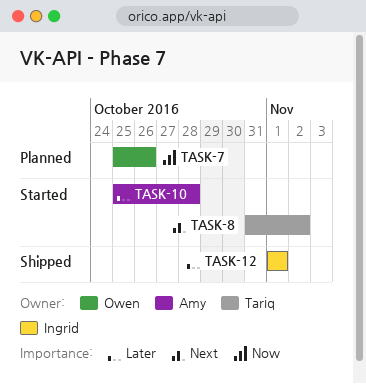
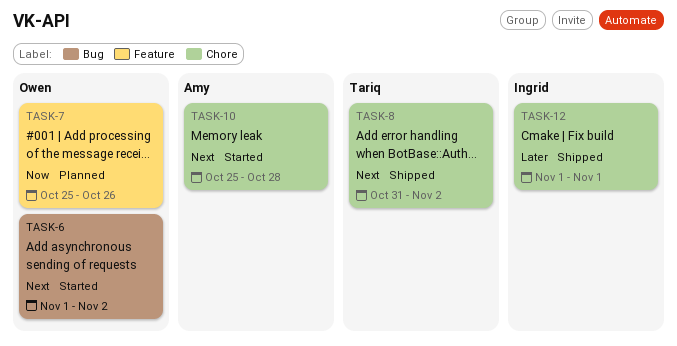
TASK-6: none -> present
TASK-8, status: Started -> Shipped
TASK-10, priority: Later -> Next

